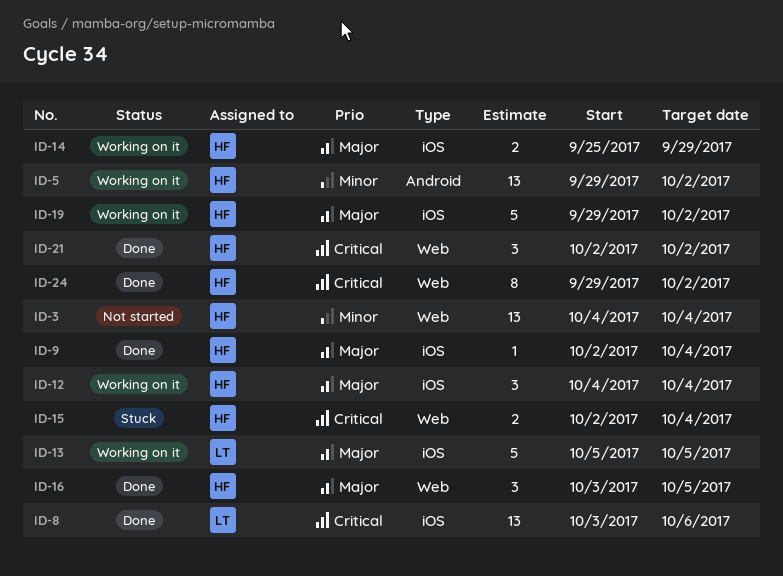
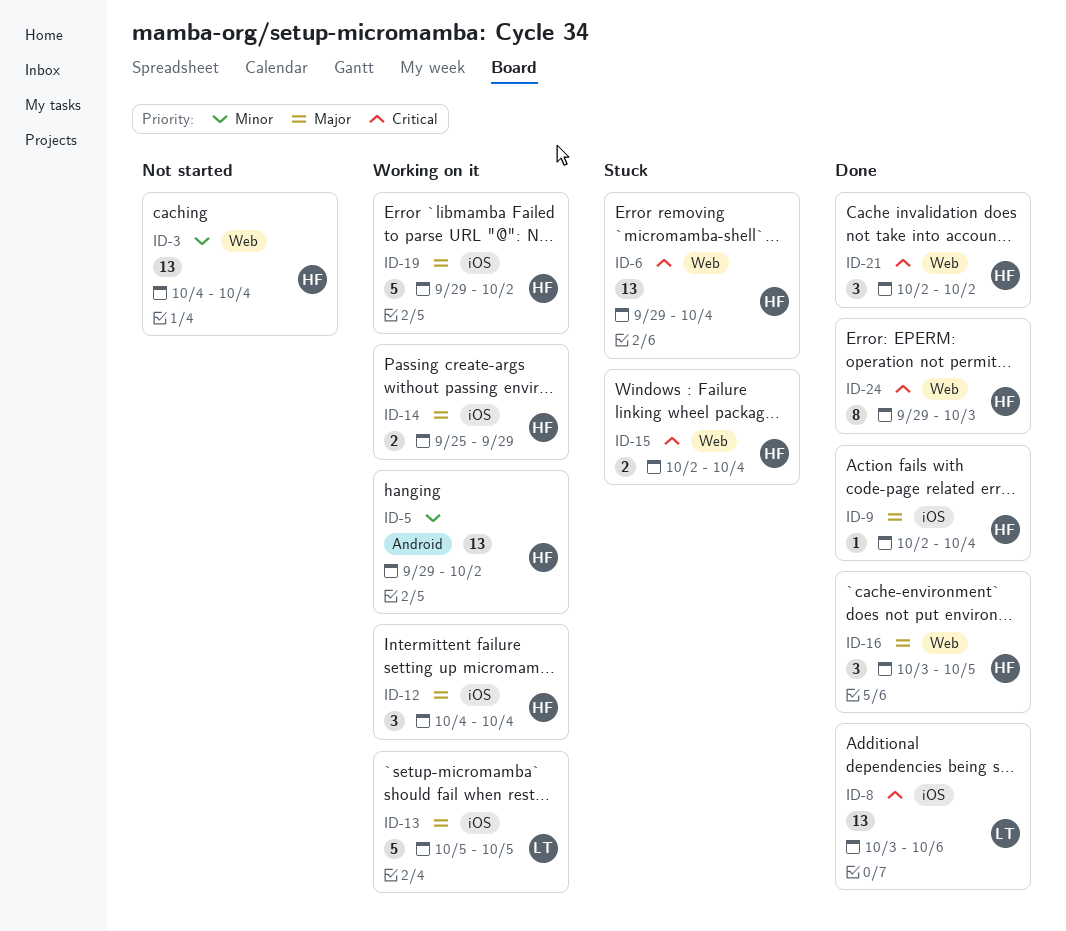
ID-6: none -> present
ID-24, due: Oct 2 -> Oct 3

